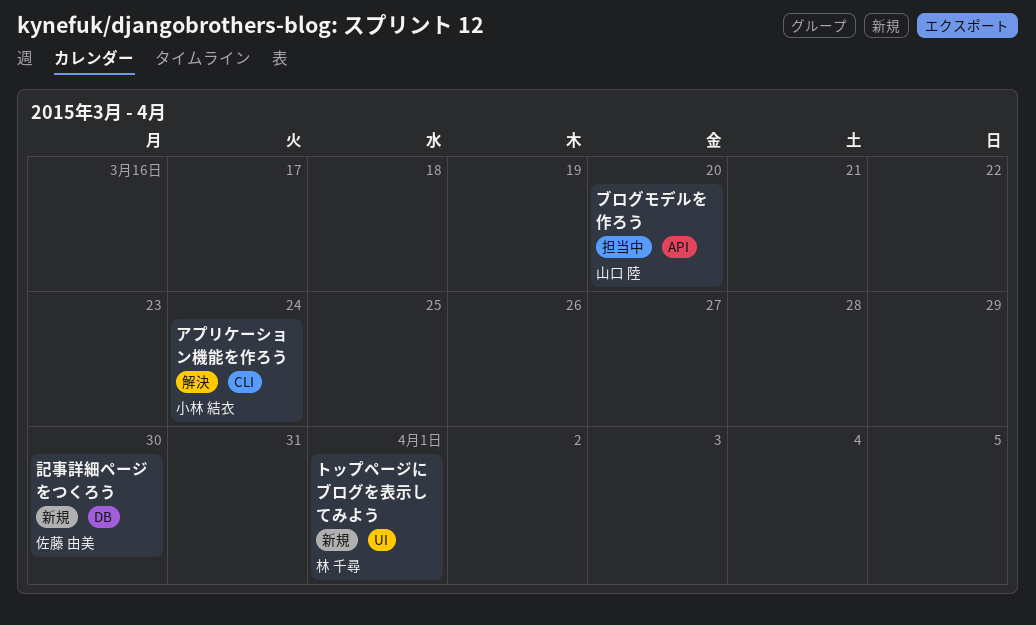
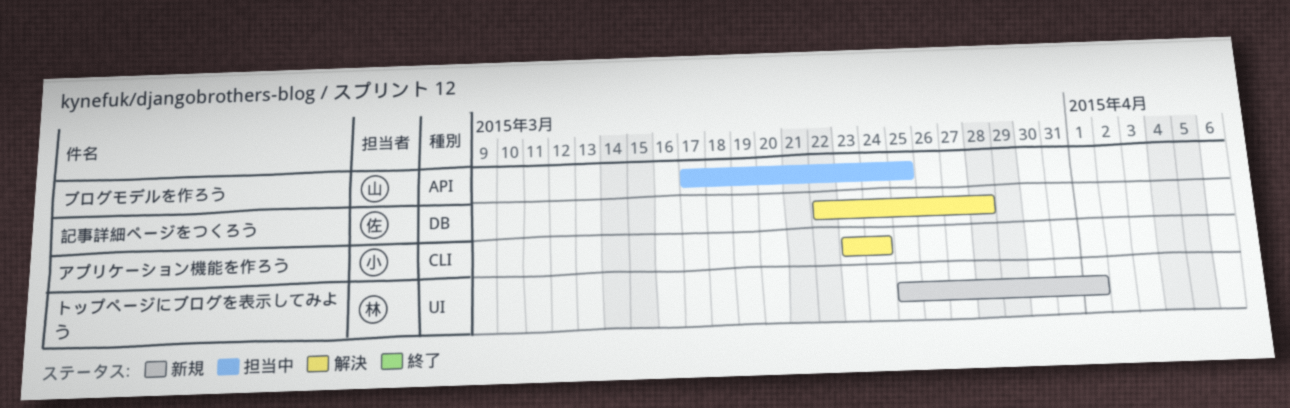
ブログモデルを作ろう, due: Mar 20 -> Mar 25
記事詳細ページをつくろう, status: 新規 -> 解決
記事詳細ページをつくろう, due: Mar 30 -> Mar 28

